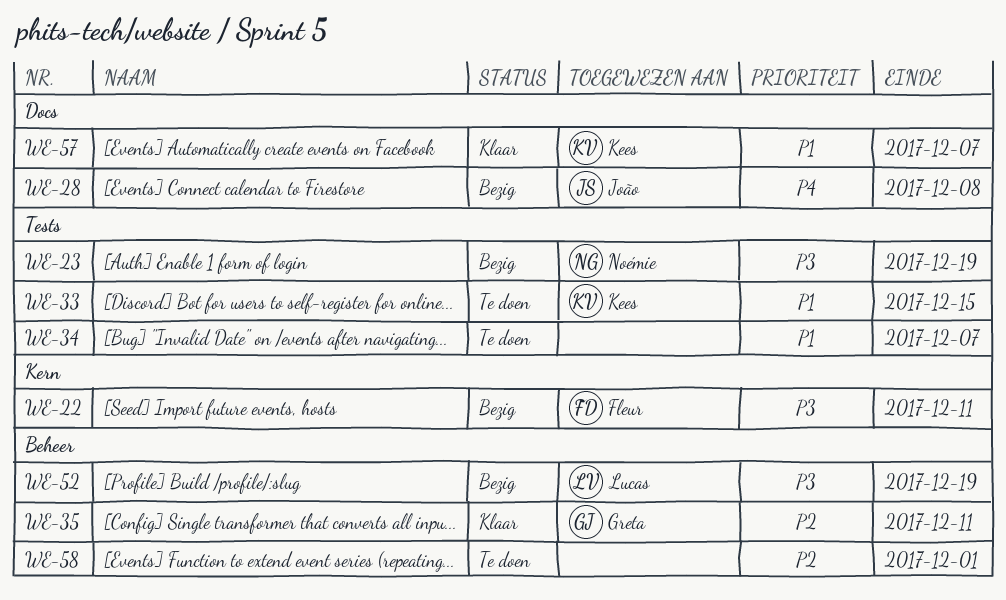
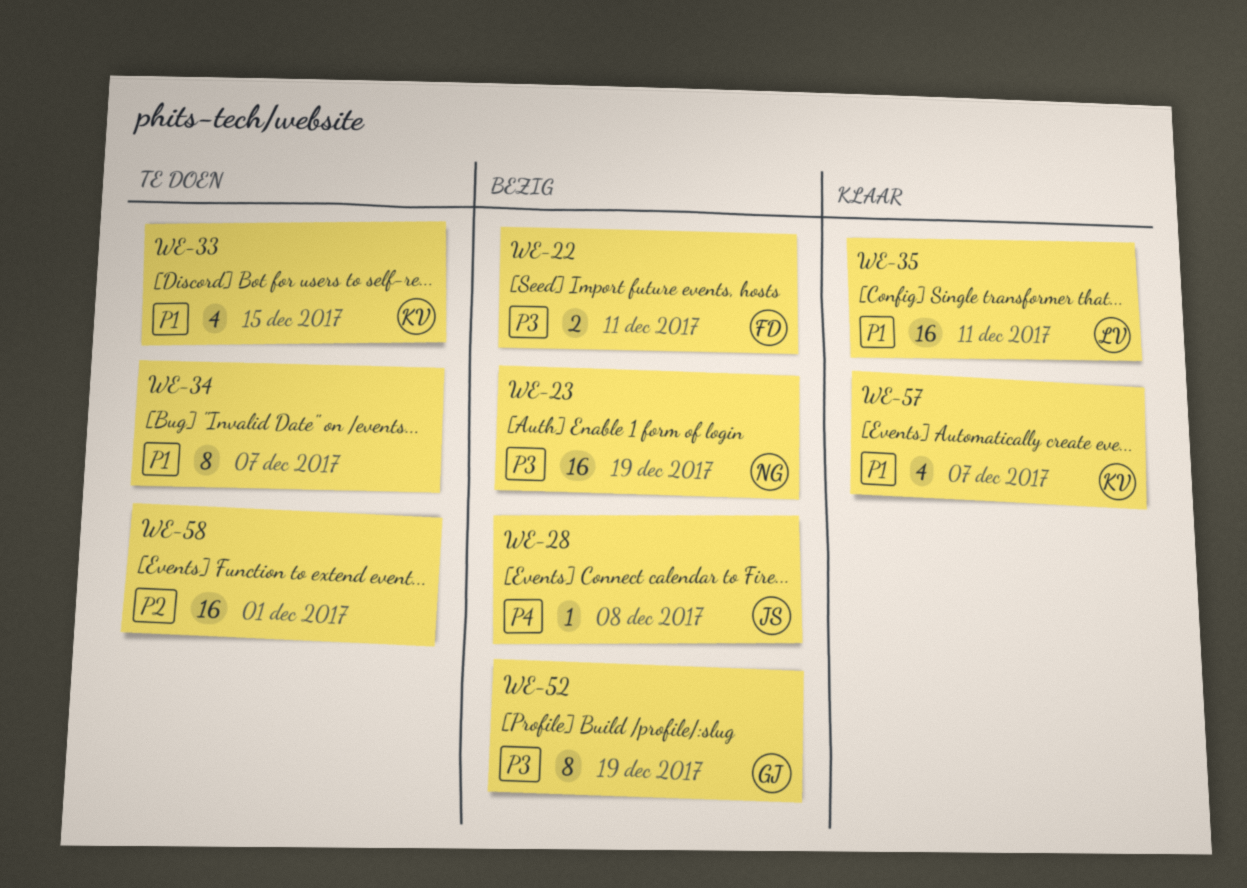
WE-35, owner: Greta -> Lucas
WE-35, priority: P2 -> P1
WE-52, owner: Lucas -> Greta

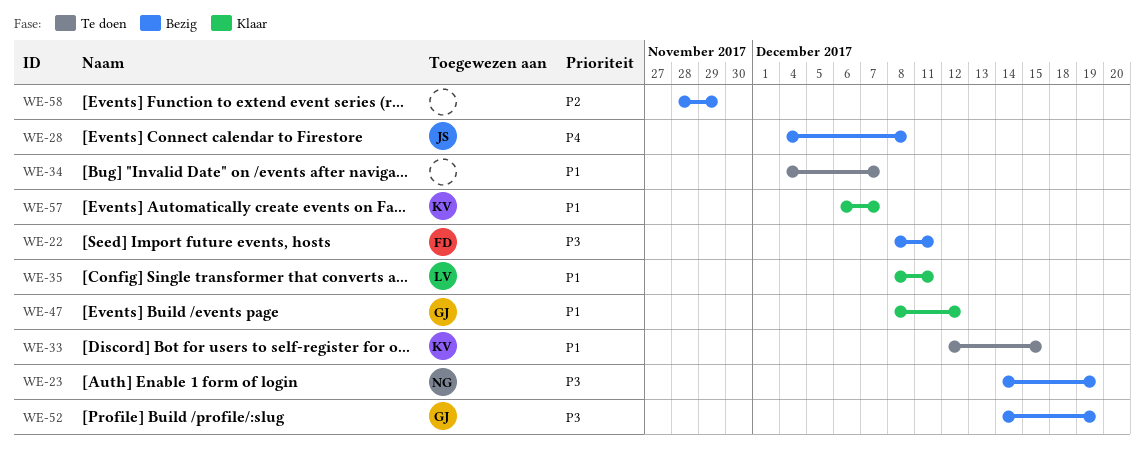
WE-47: none -> present
WE-58, status: Te doen -> Bezig
WE-58, due: Dec 1 -> Nov 29

